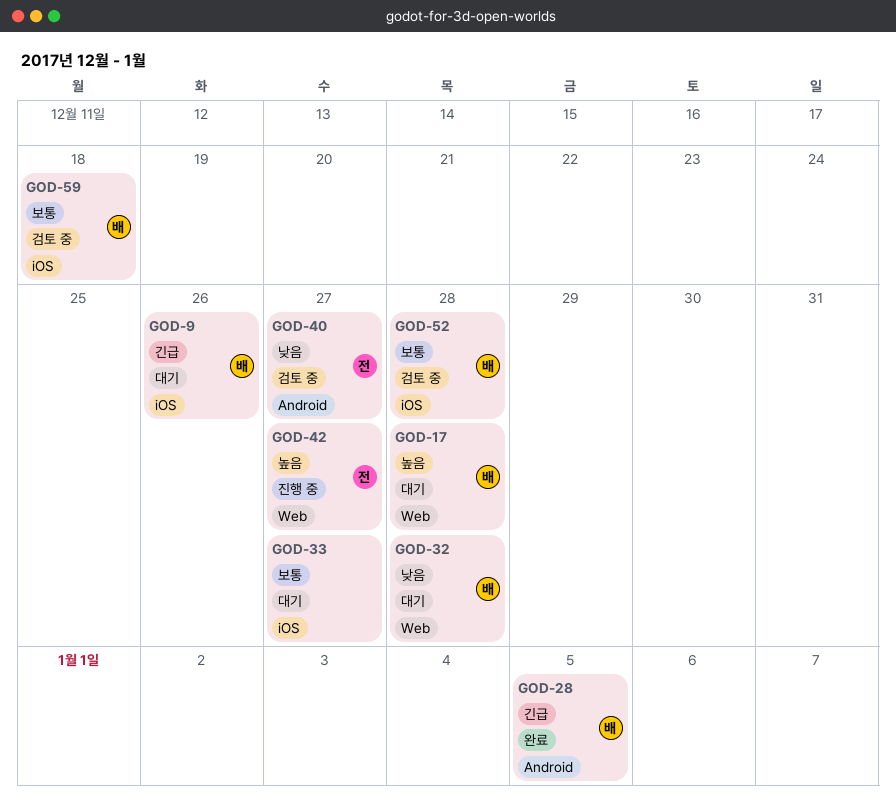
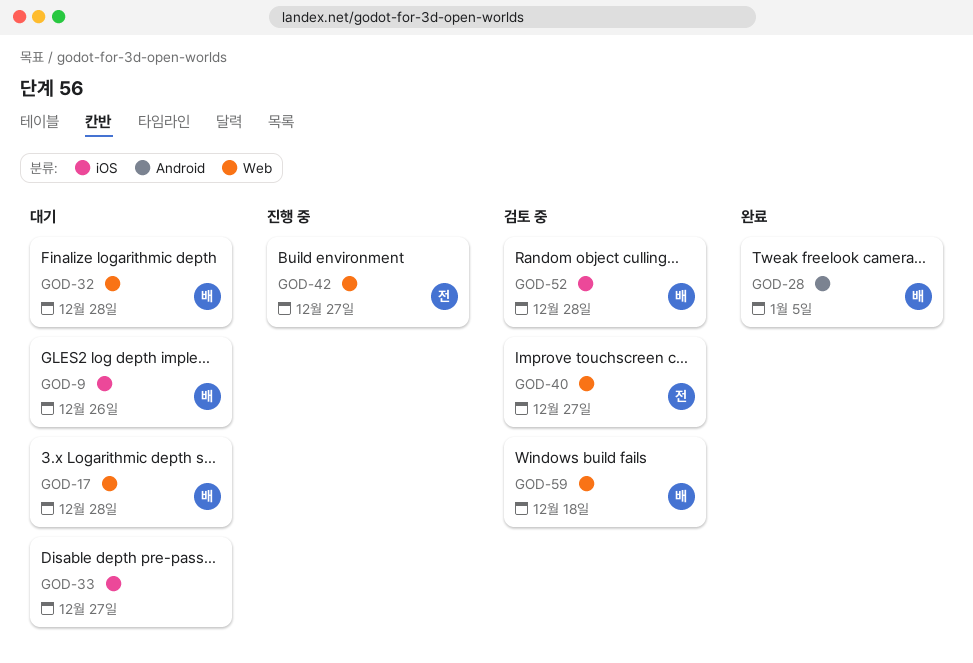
GOD-40, label: Android -> Web
GOD-59, label: iOS -> Web

